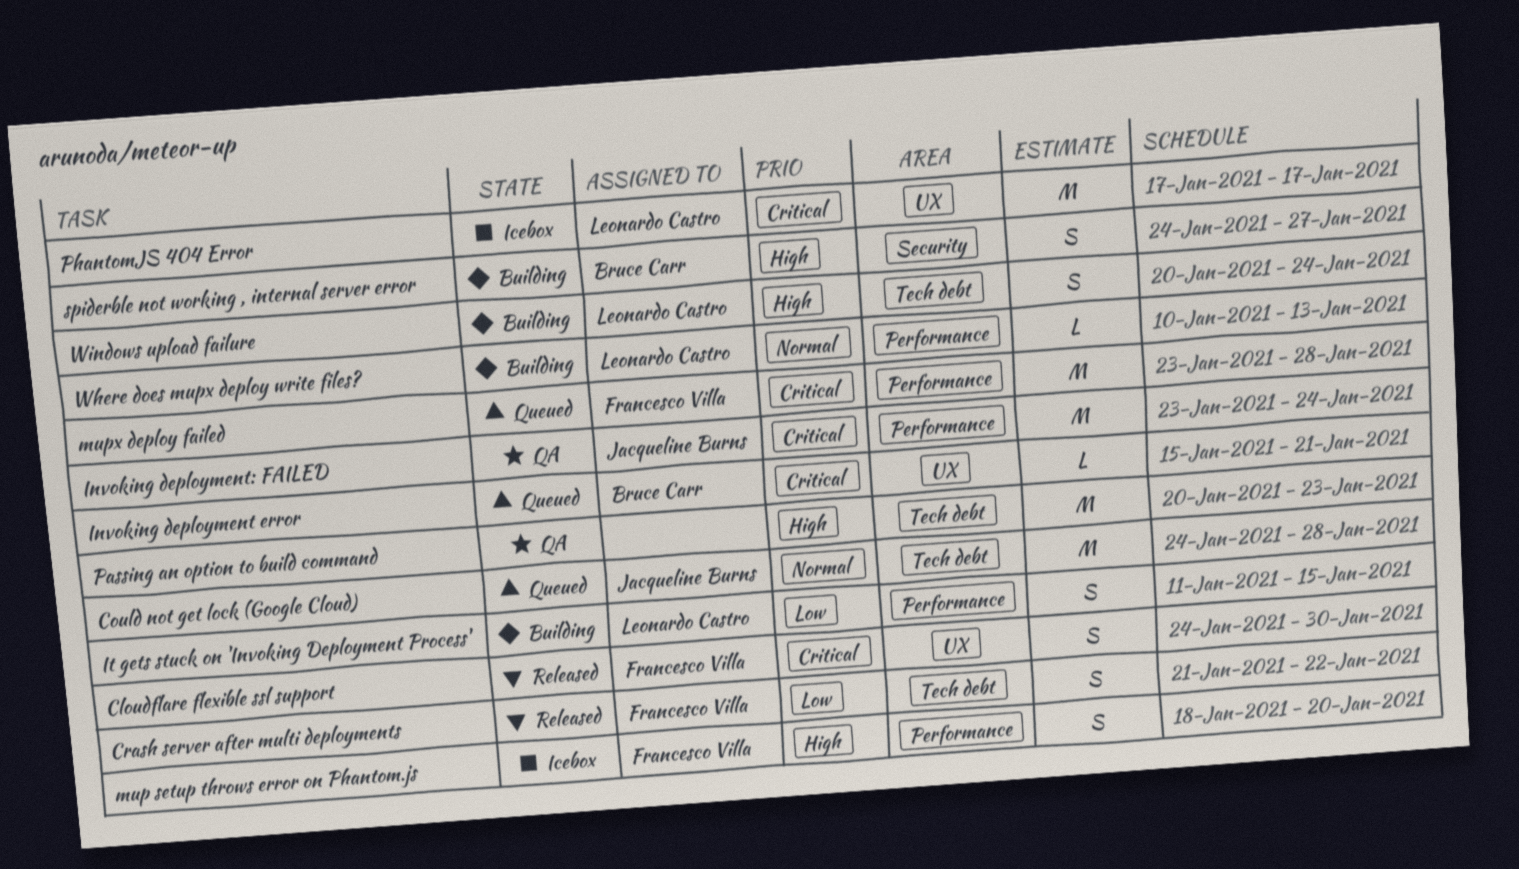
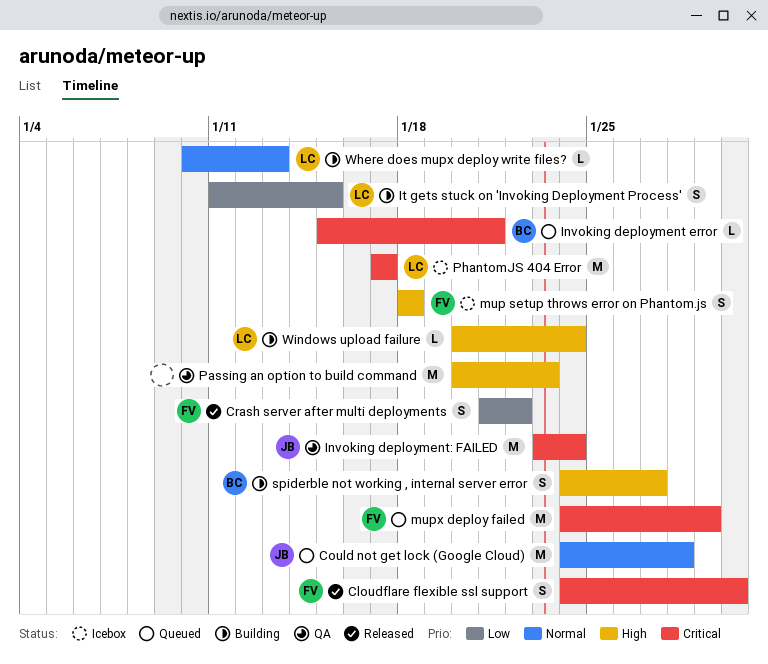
mup setup throws error on Phantom.js, due: Jan 20 -> Jan 18
mupx deploy failed, start: Jan 23 -> Jan 24
mupx deploy failed, due: Jan 28 -> Jan 29
Windows upload failure, estimate: S -> L

